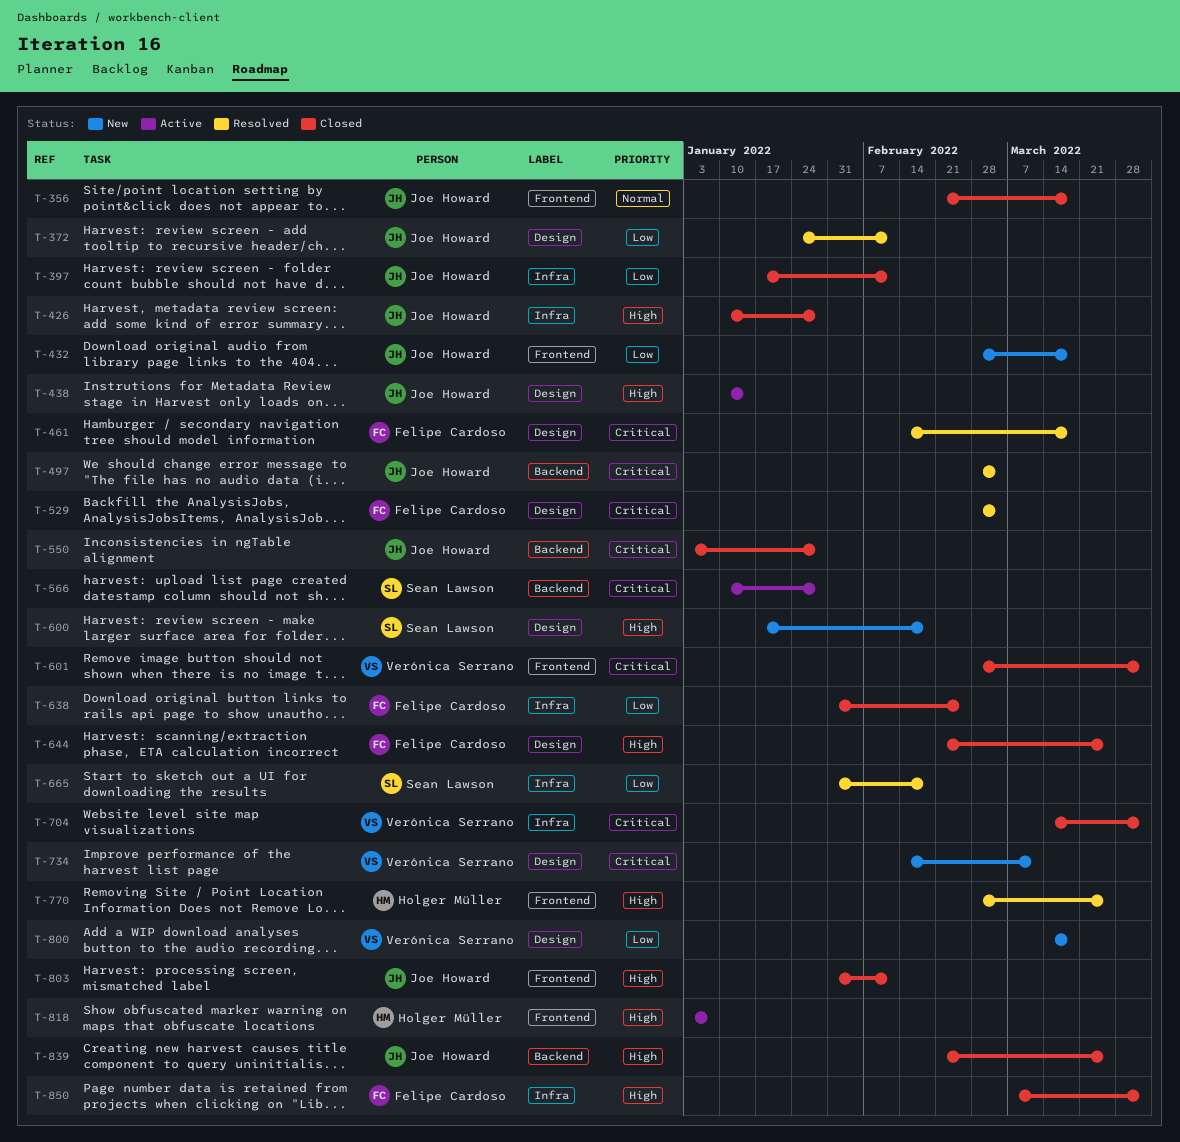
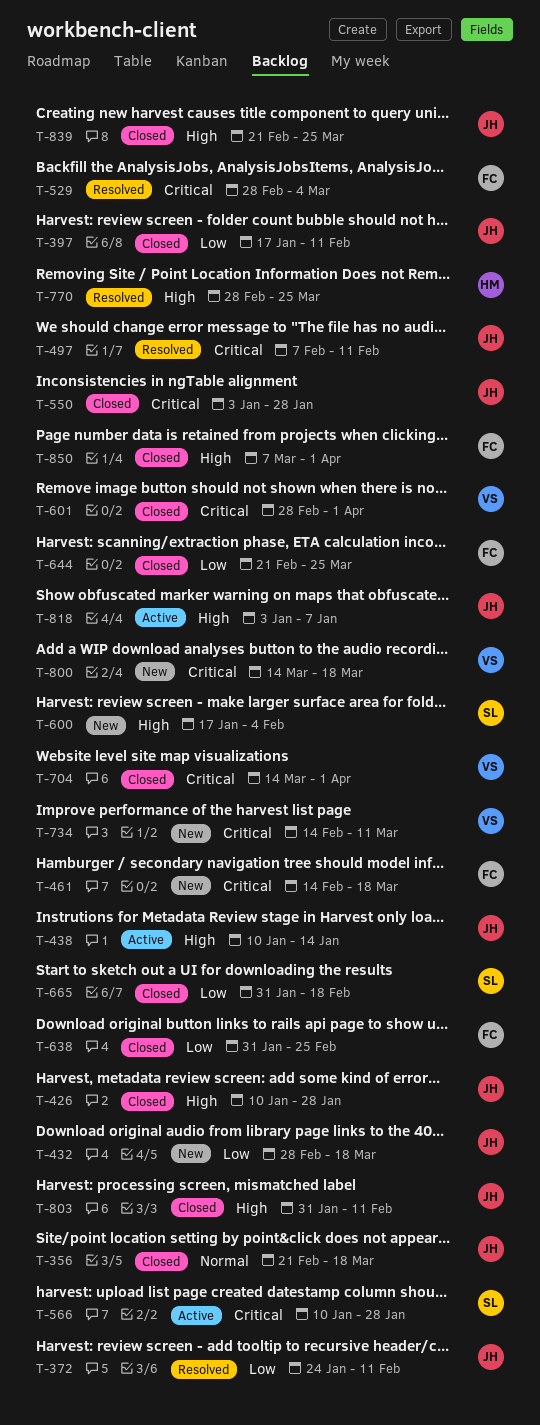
T-461, status: Resolved -> New
T-497, start: Feb 28 -> Feb 7
T-497, due: Mar 4 -> Feb 11
T-600, due: Feb 18 -> Feb 4
T-644, priority: High -> Low
T-665, status: Resolved -> Closed
T-800, priority: Low -> Critical
T-818, owner: Holger Müller -> Joe Howard

